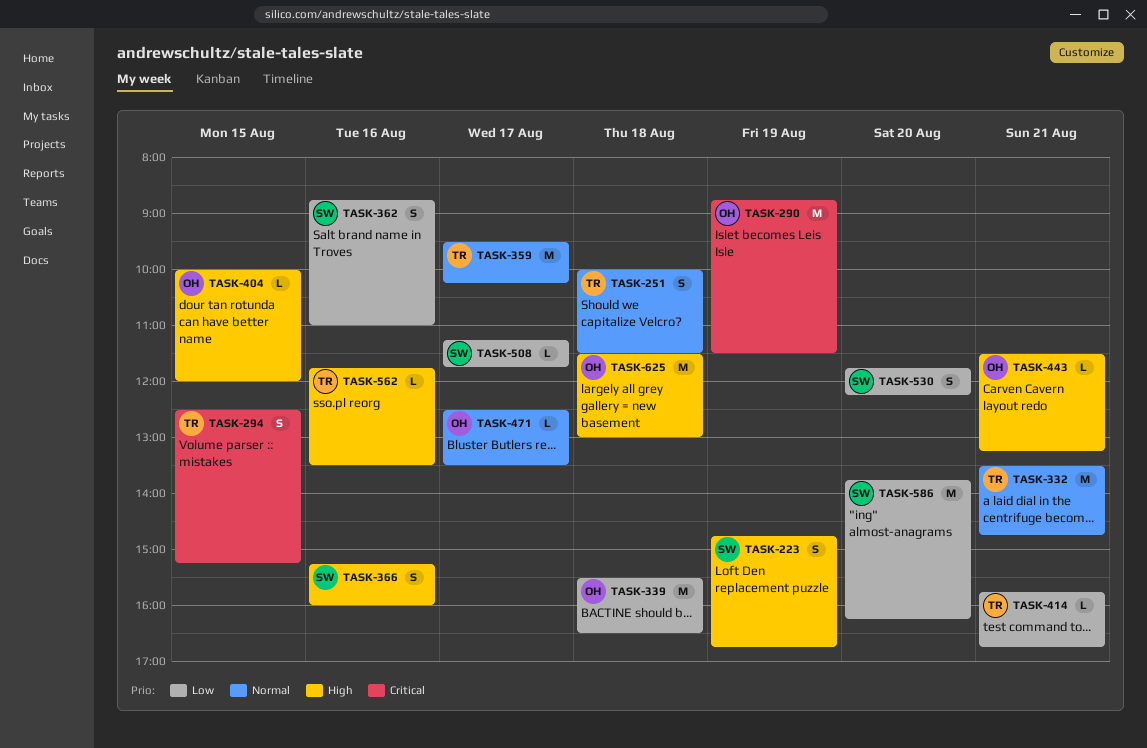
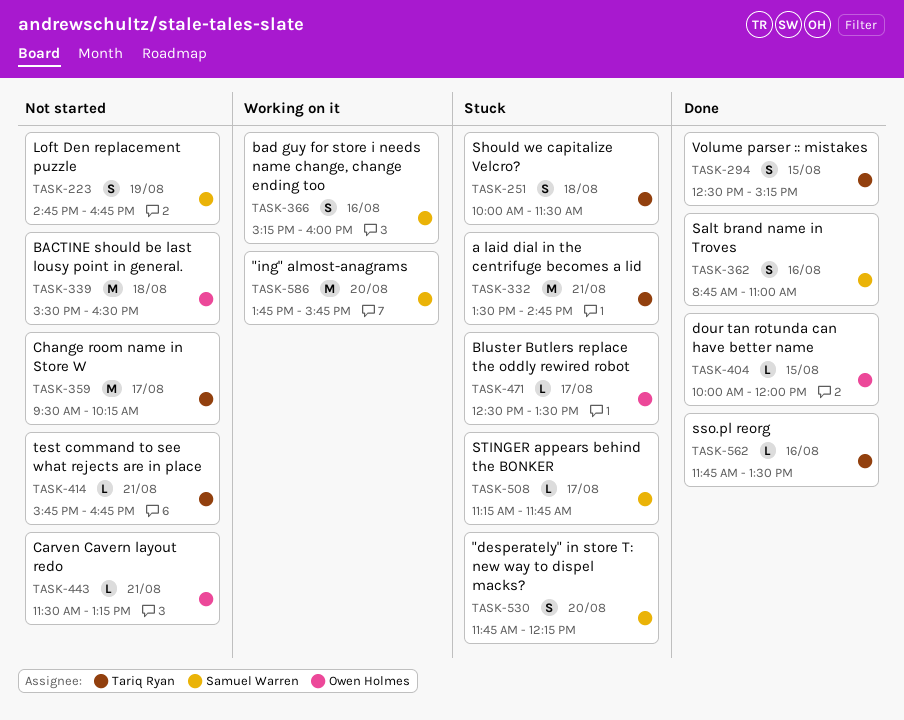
TASK-290: present -> none
TASK-586, ends: 16:15 -> 15:45
TASK-625: present -> none

